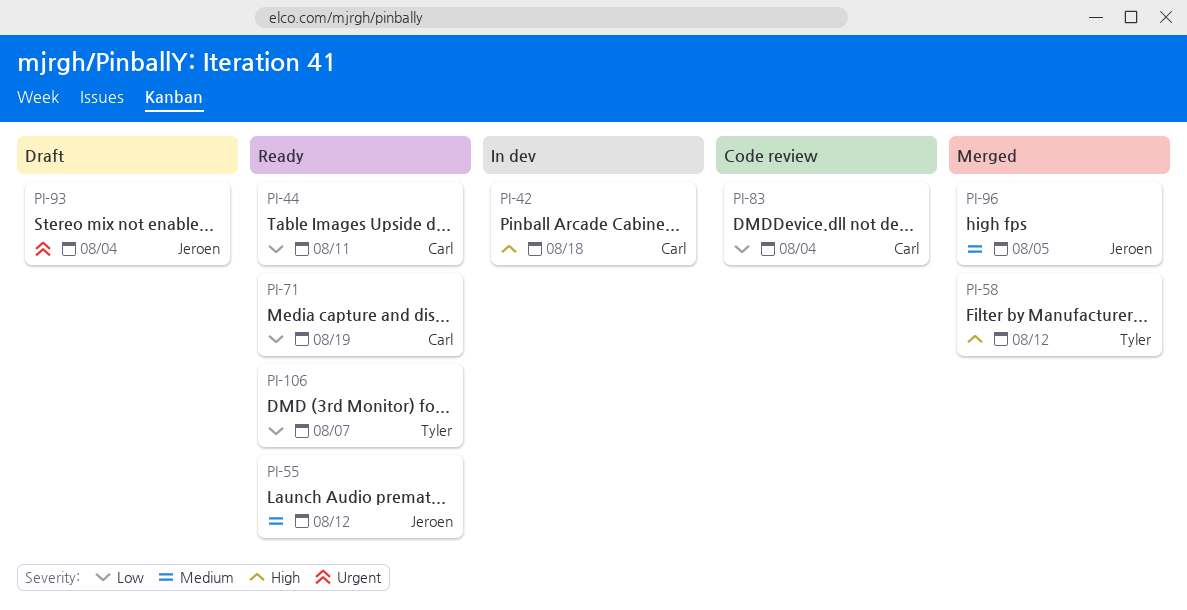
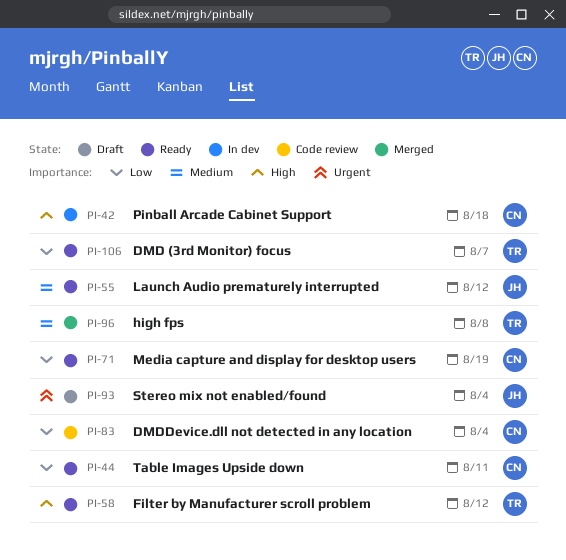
PI-58, status: Merged -> Ready
PI-96, owner: Jeroen -> Tyler
PI-96, due: Aug 5 -> Aug 8

